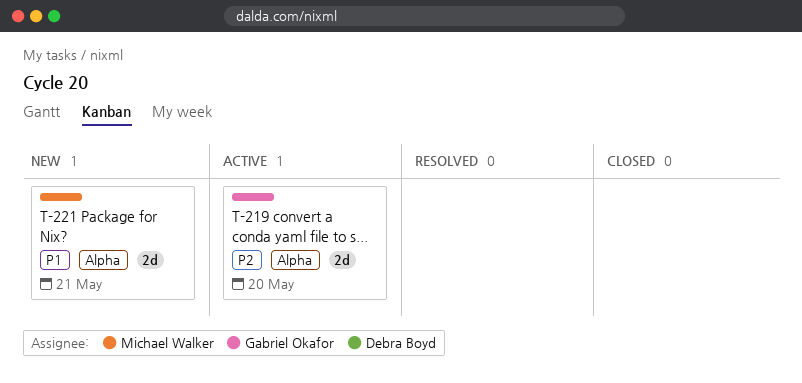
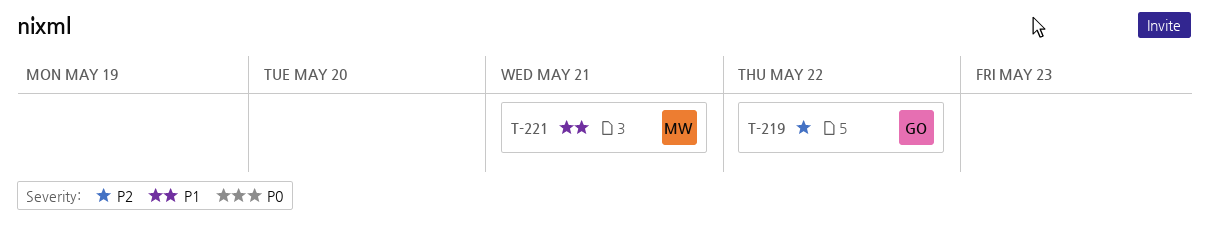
T-219, due: May 20 -> May 22

